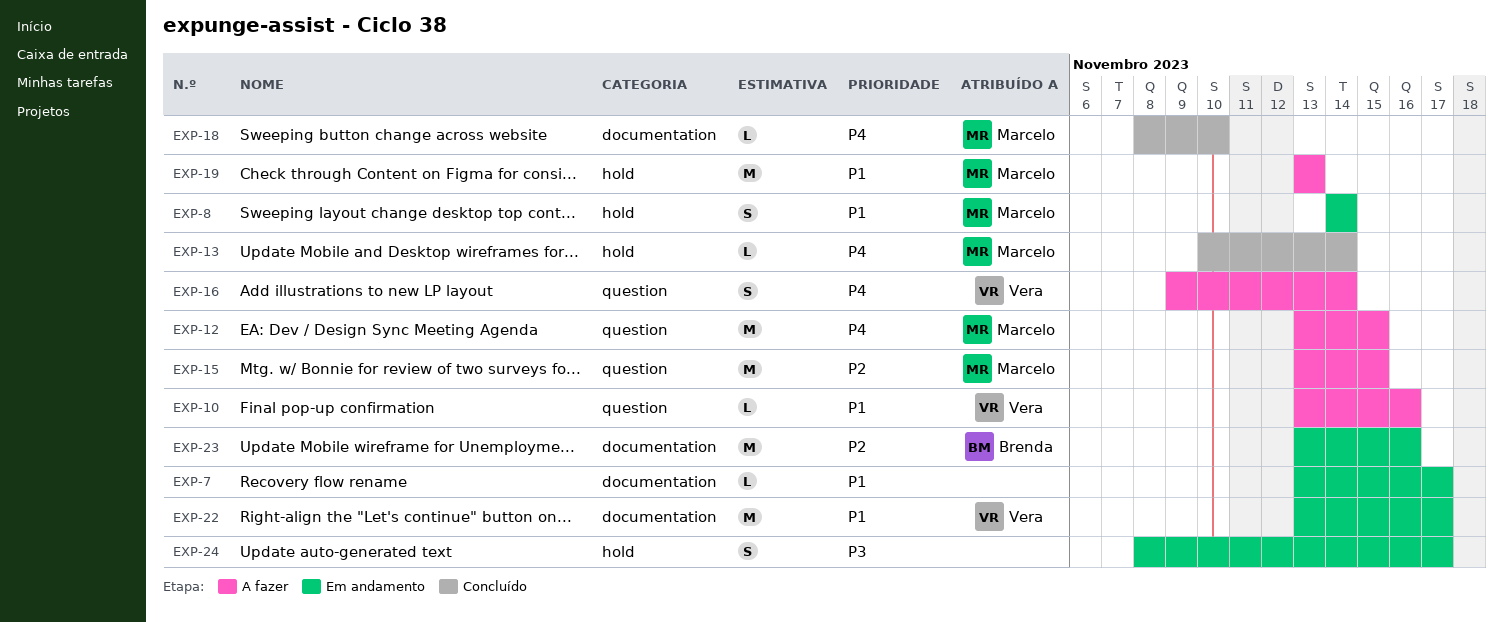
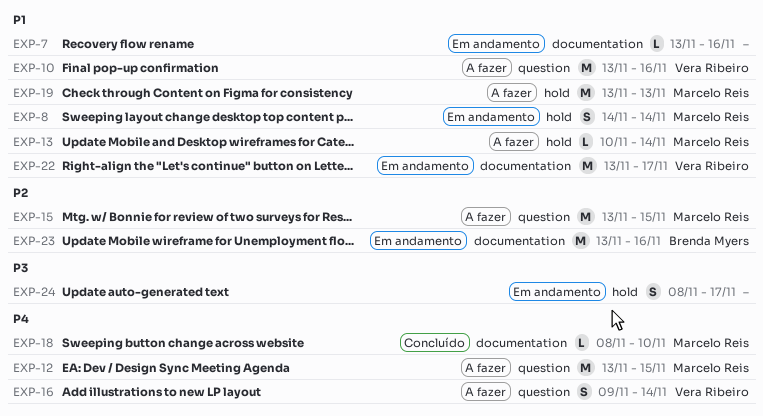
EXP-7, due: Nov 17 -> Nov 16
EXP-10, estimate: L -> M
EXP-13, status: Concluído -> A fazer
EXP-13, priority: P4 -> P1

